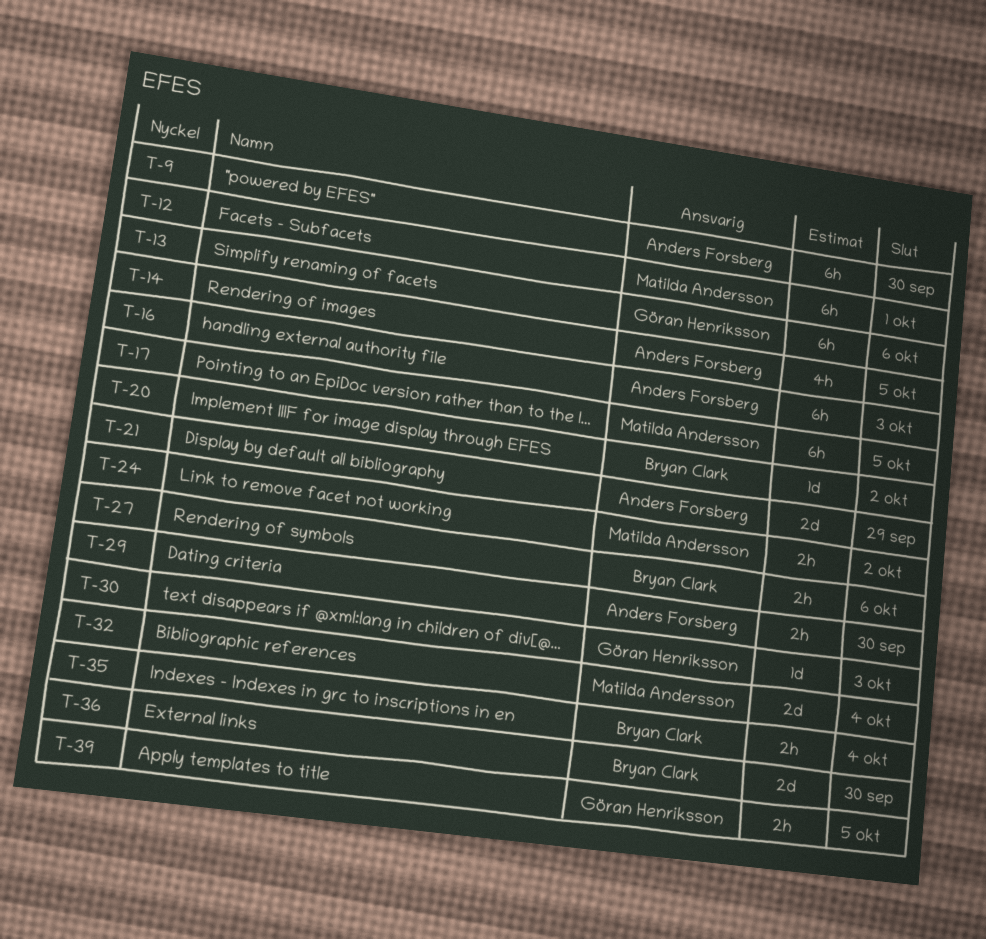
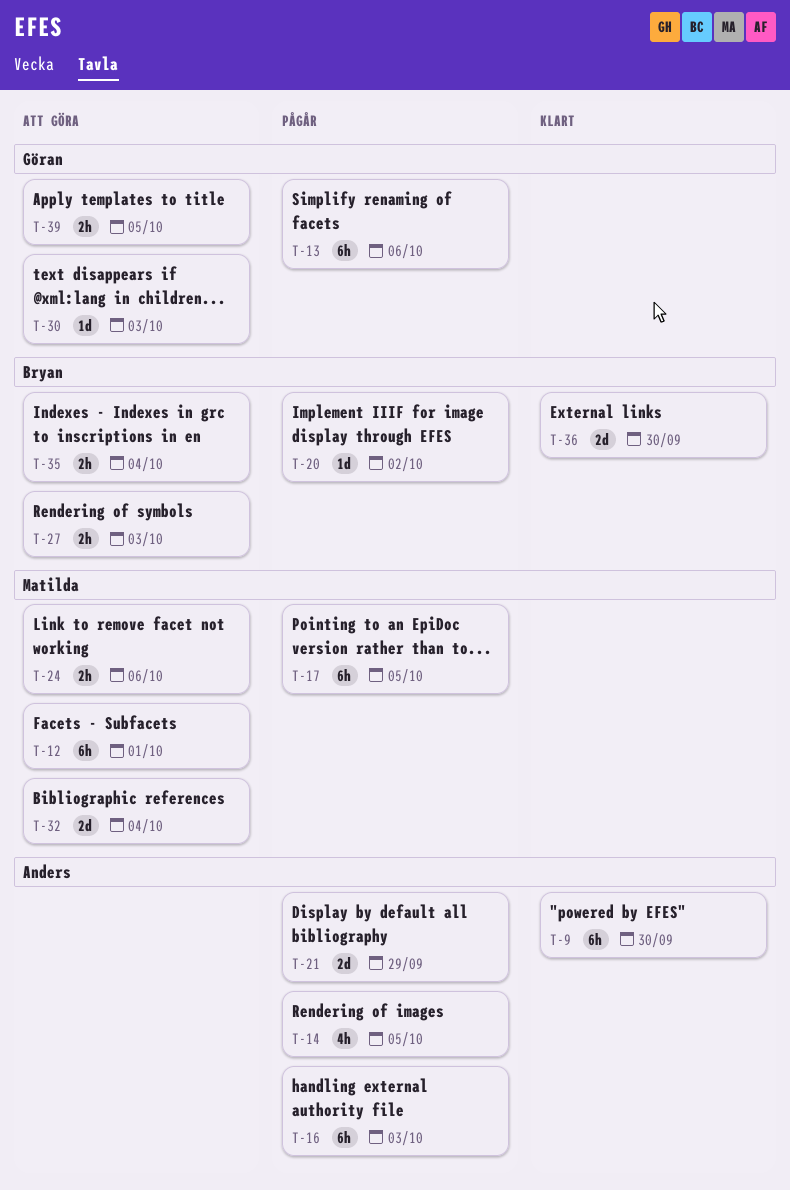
T-24, due: Oct 2 -> Oct 6
T-27, due: Oct 6 -> Oct 3
T-29: present -> none

